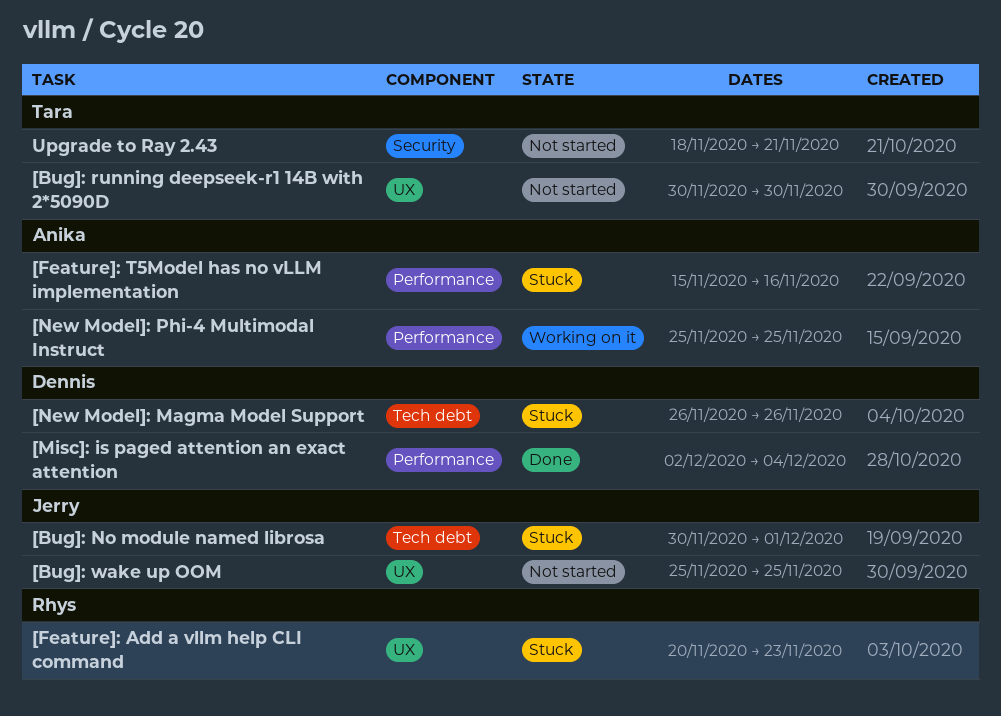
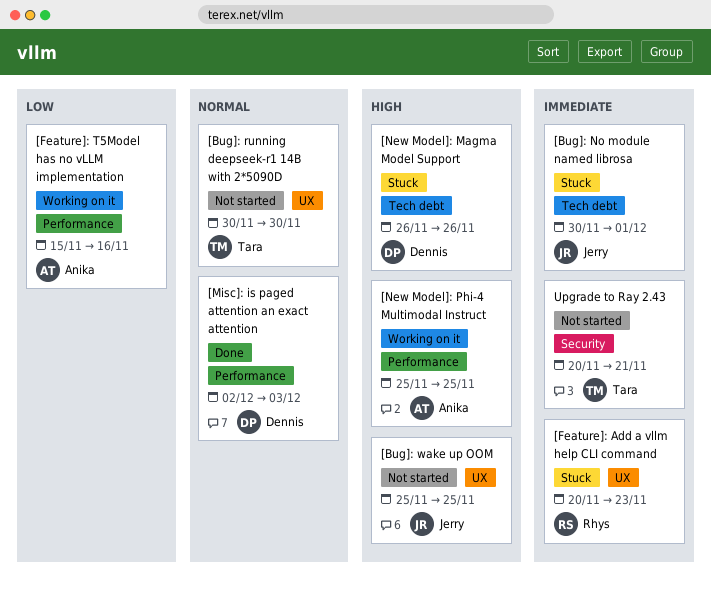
[Feature]: T5Model has no vLLM implementation, status: Stuck -> Working on it
[Misc]: is paged attention an exact attention, due: Dec 4 -> Dec 3
Upgrade to Ray 2.43, start: Nov 18 -> Nov 20

